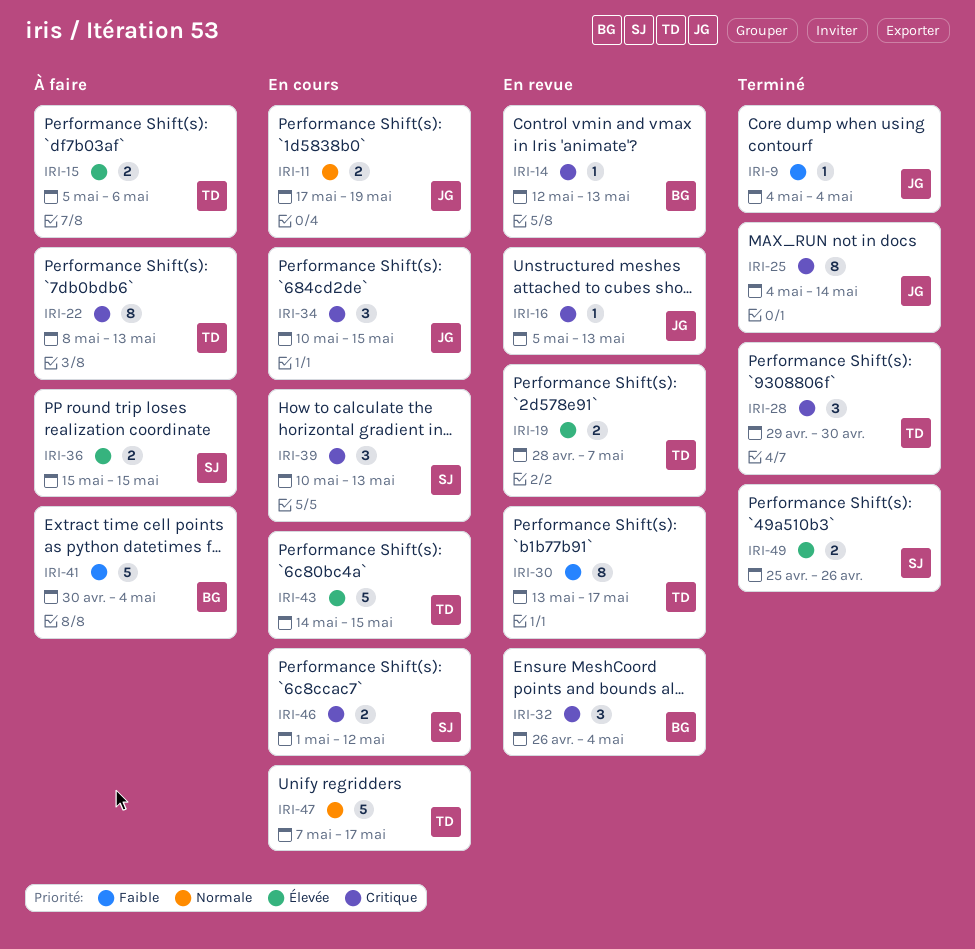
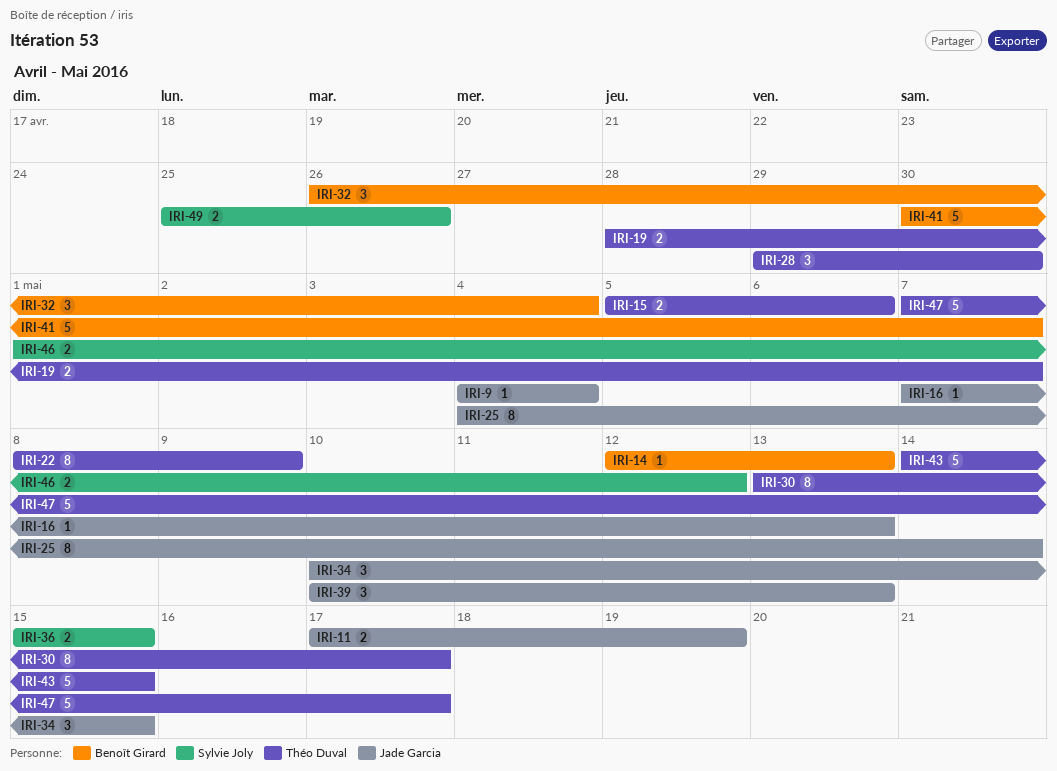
IRI-16, start: May 5 -> May 7
IRI-22, due: May 13 -> May 9
IRI-39, owner: Sylvie Joly -> Jade Garcia
IRI-41, due: May 4 -> May 7

